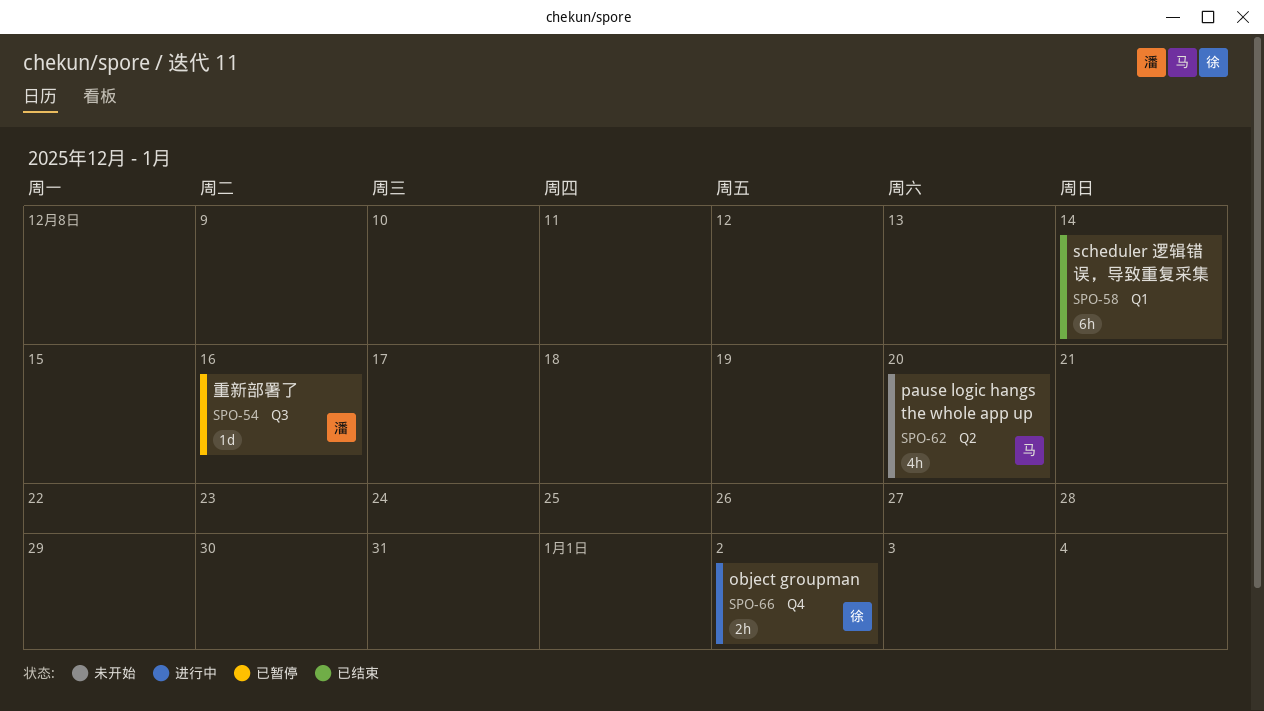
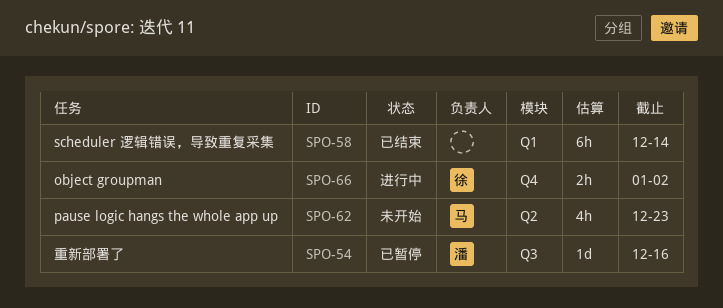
SPO-62, due: Dec 20 -> Dec 23

